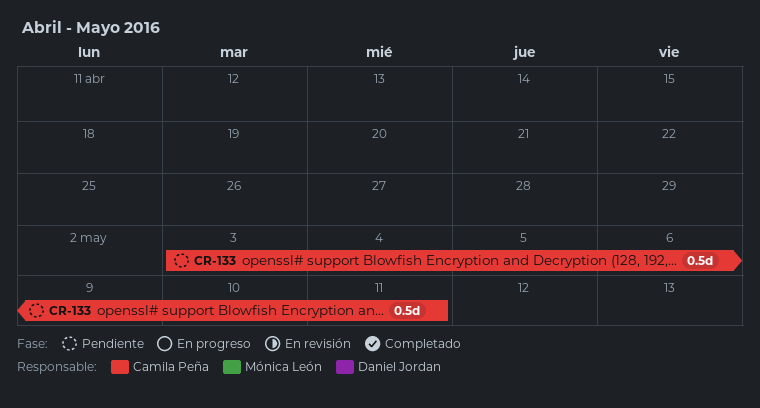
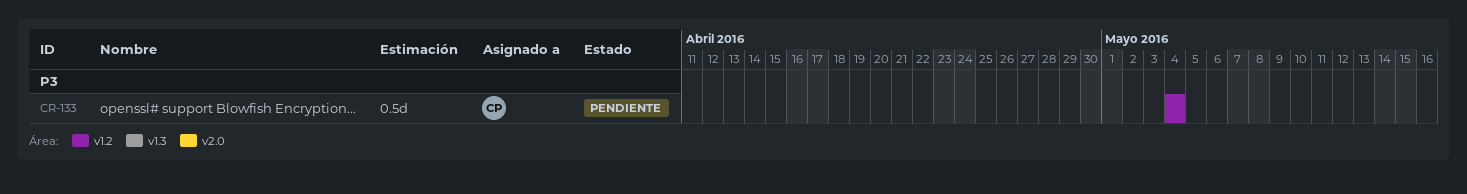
CR-133, start: May 3 -> May 4
CR-133, due: May 11 -> May 4

